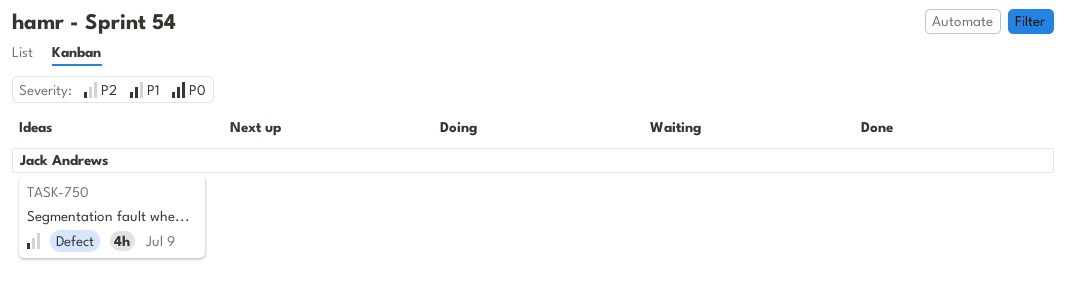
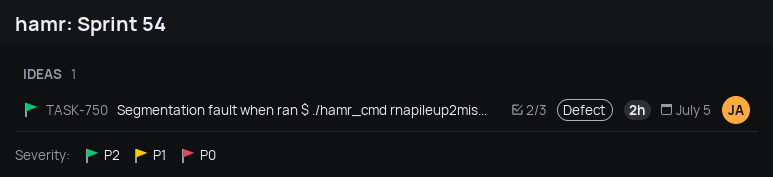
TASK-750, estimate: 4h -> 2h
TASK-750, due: Jul 9 -> Jul 5

